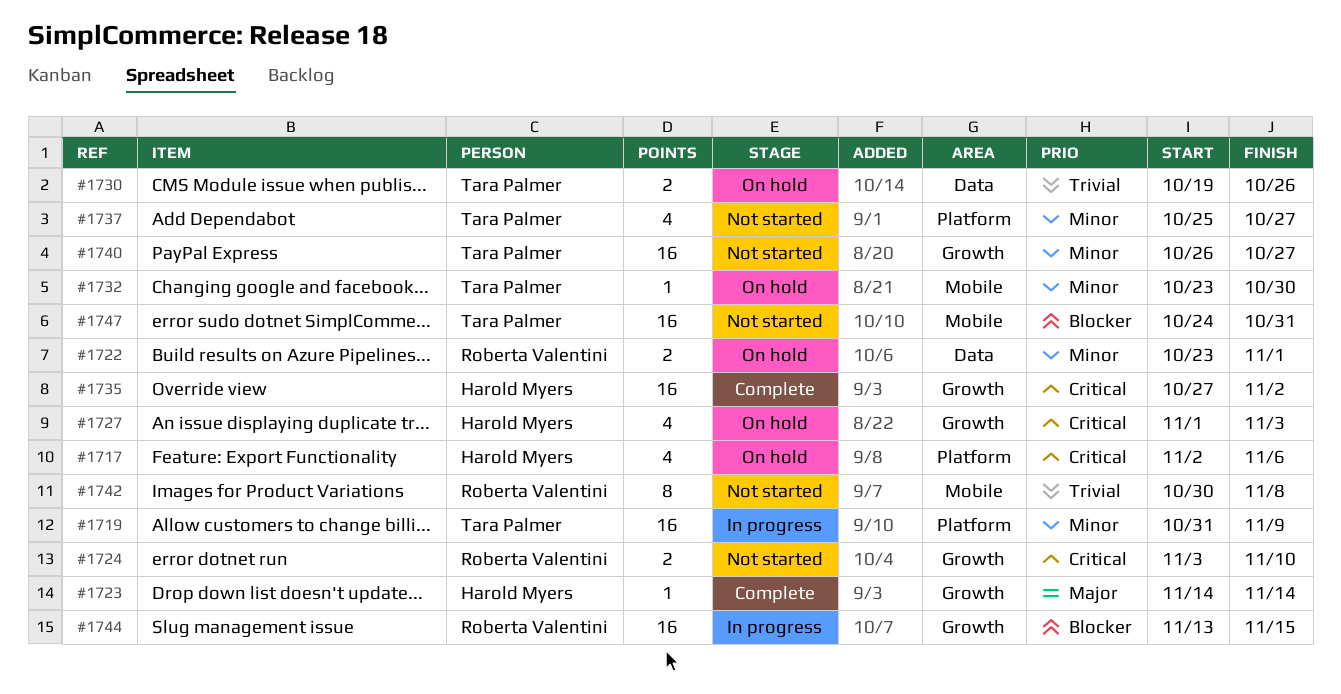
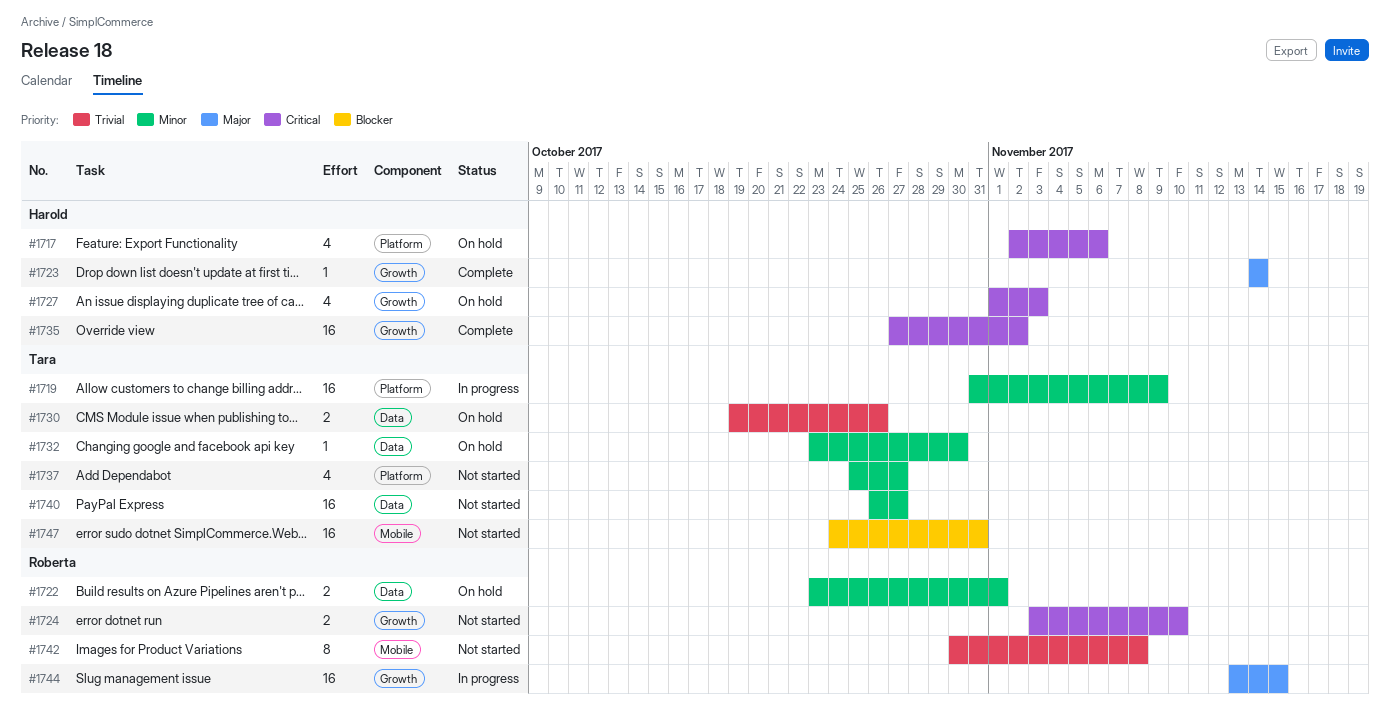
#1732, label: Mobile -> Data
#1740, label: Growth -> Data
#1744, priority: Blocker -> Major

